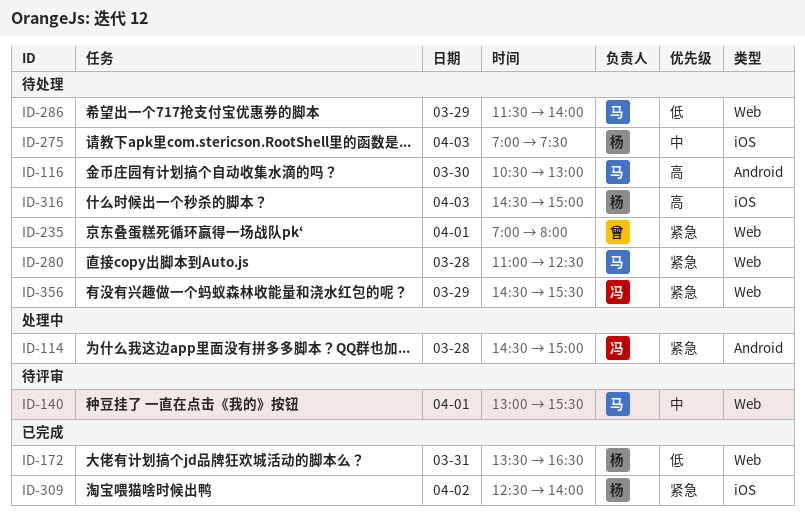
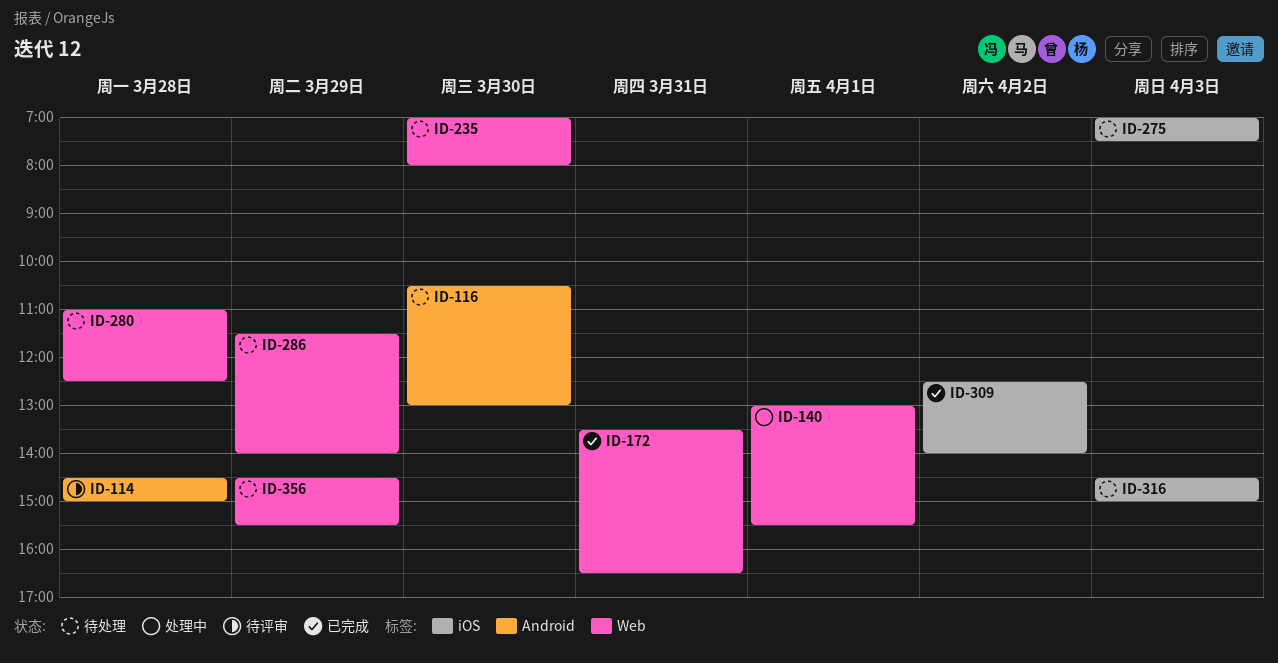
ID-114, status: 处理中 -> 待评审
ID-140, status: 待评审 -> 处理中
ID-235, day: Apr 1 -> Mar 30

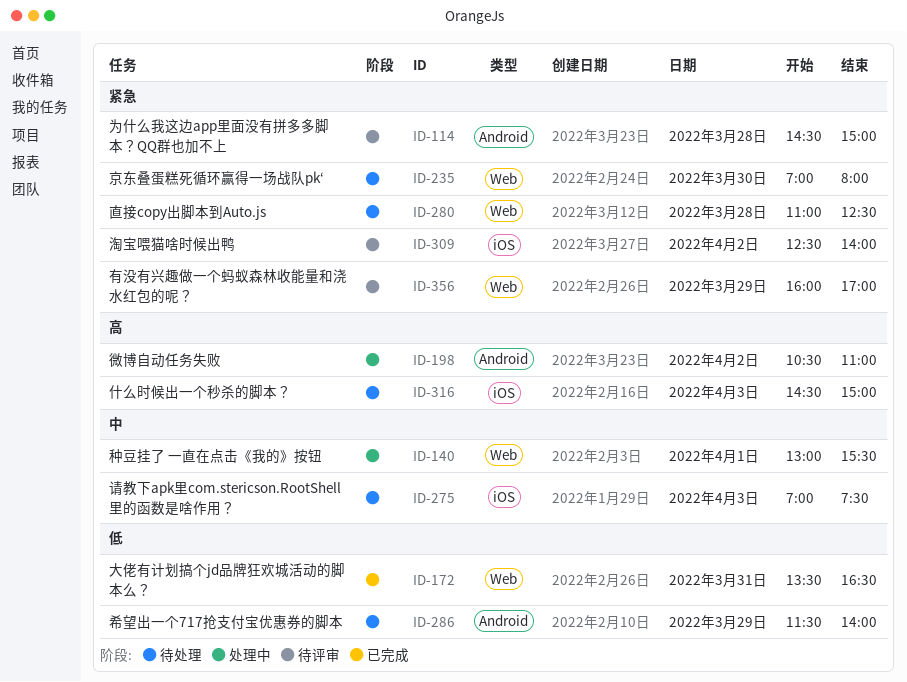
ID-116: present -> none
ID-198: none -> present
ID-286, label: Web -> Android
ID-309, status: 已完成 -> 待评审
ID-356, status: 待处理 -> 待评审
ID-356, begins: 14:30 -> 16:00
ID-356, ends: 15:30 -> 17:00

